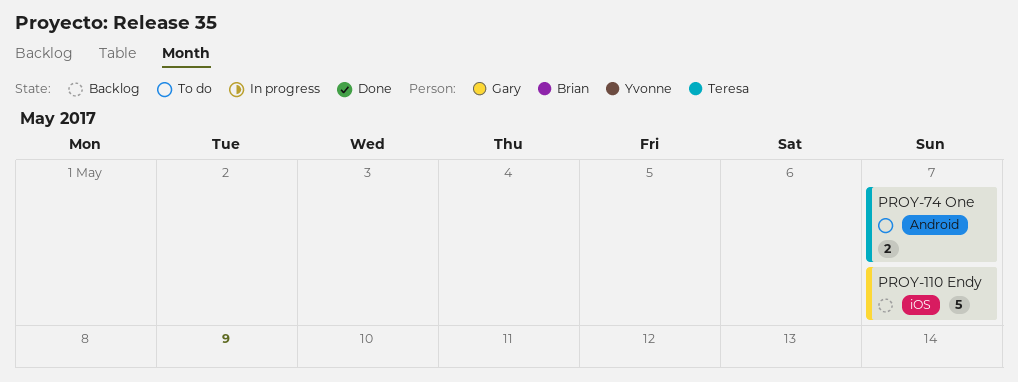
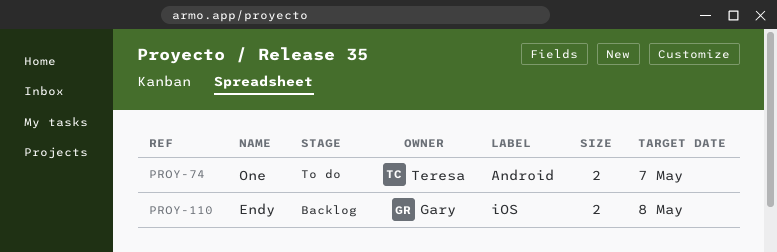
PROY-110, estimate: 5 -> 2
PROY-110, due: May 7 -> May 8

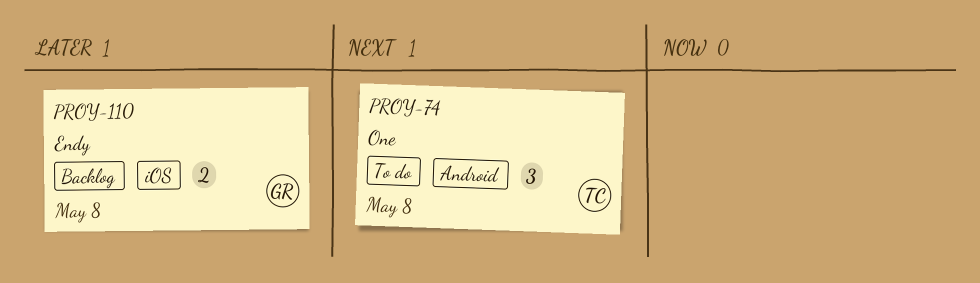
PROY-74, estimate: 2 -> 3
PROY-74, due: May 7 -> May 8

